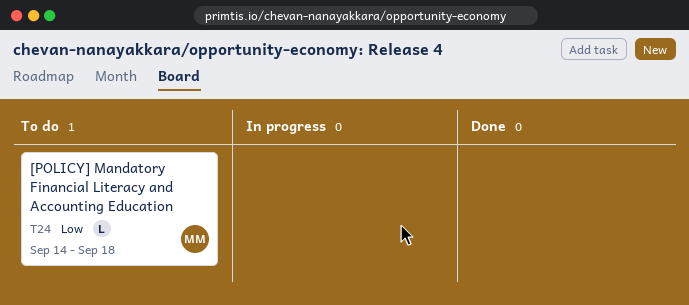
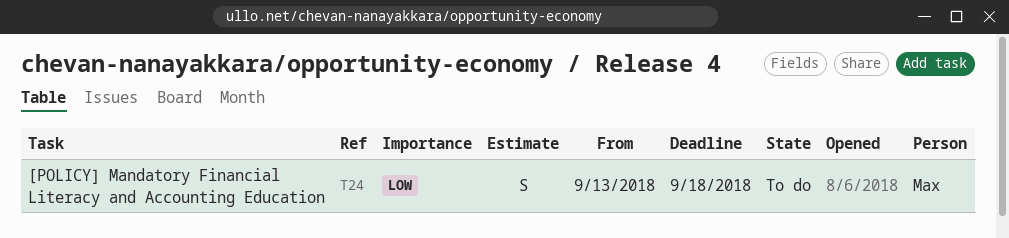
T24, estimate: L -> S
T24, start: Sep 14 -> Sep 13

